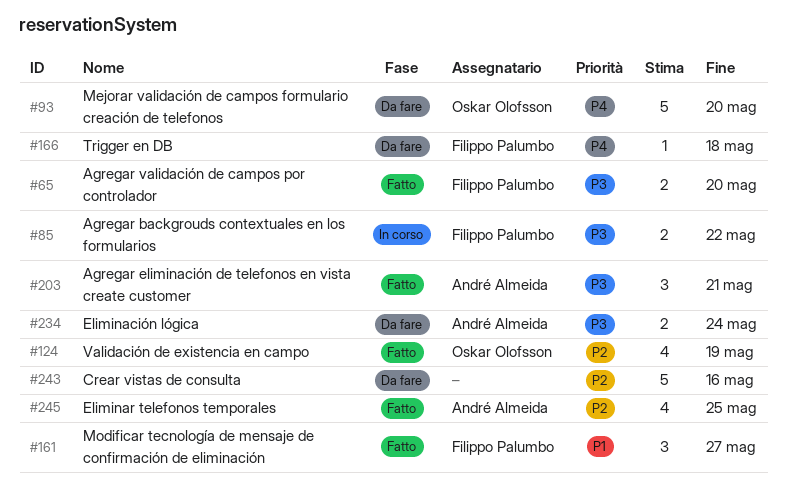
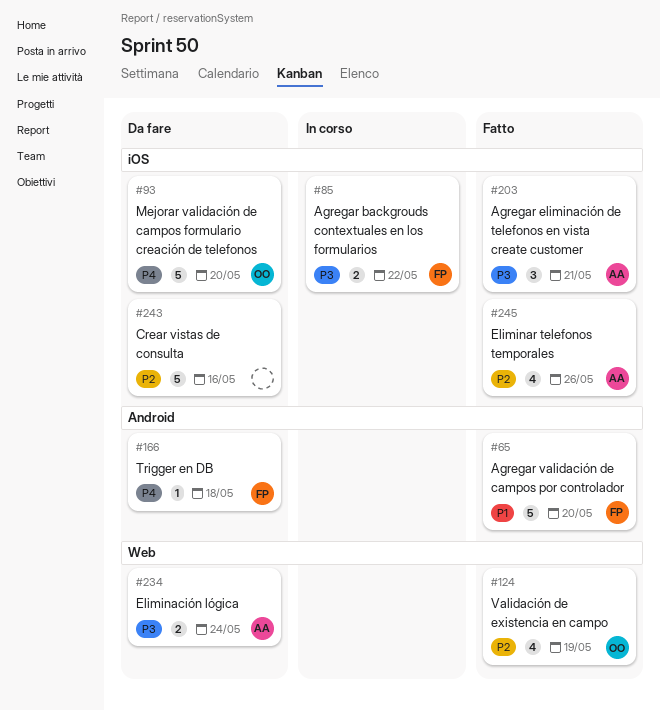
#65, priority: P3 -> P1
#65, estimate: 2 -> 5
#161: present -> none
#245, due: May 25 -> May 26

